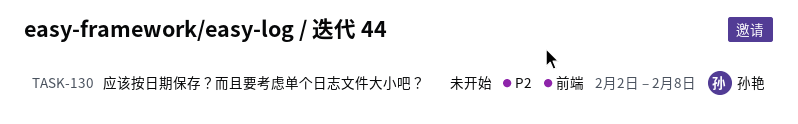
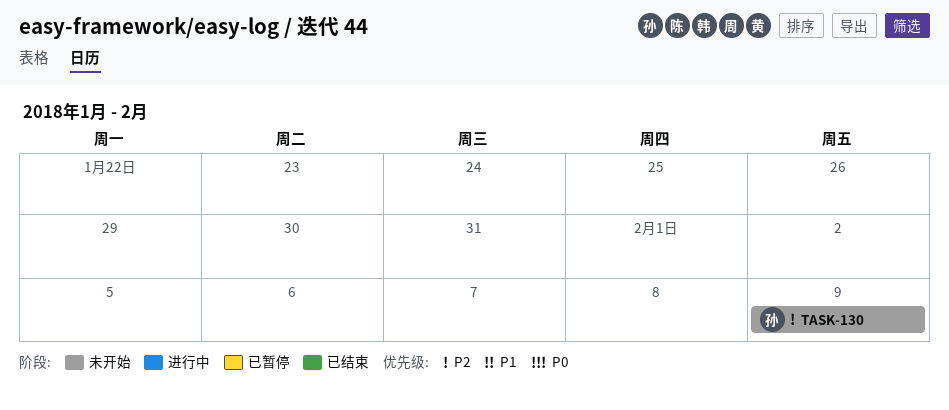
TASK-130, start: Feb 2 -> Feb 9
TASK-130, due: Feb 8 -> Feb 9

